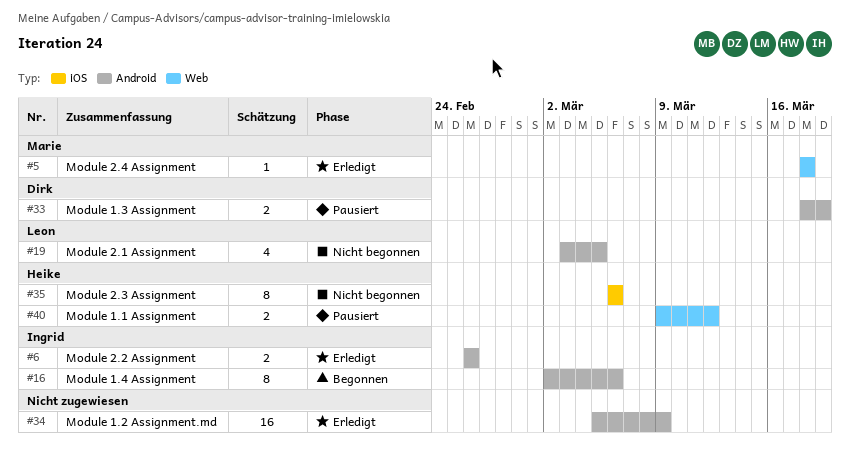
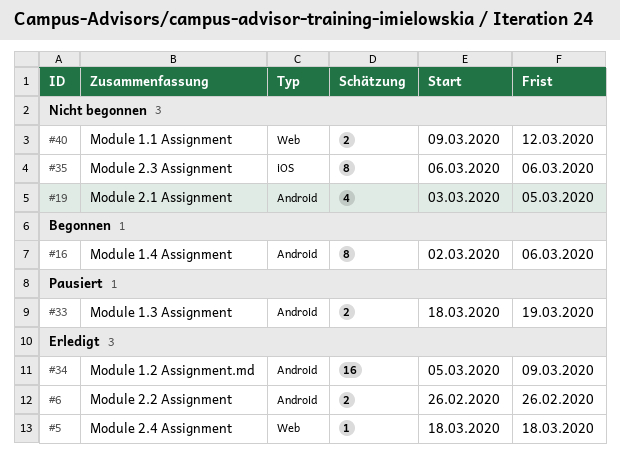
#40, status: Pausiert -> Nicht begonnen

